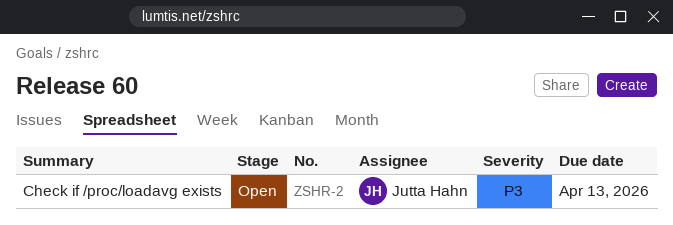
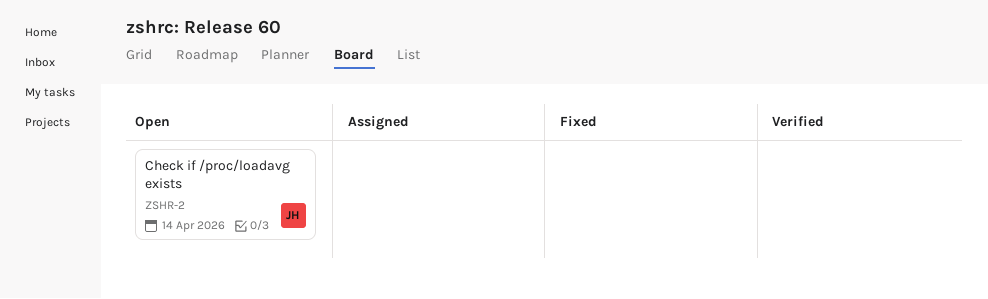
ZSHR-2, due: Apr 13 -> Apr 14

